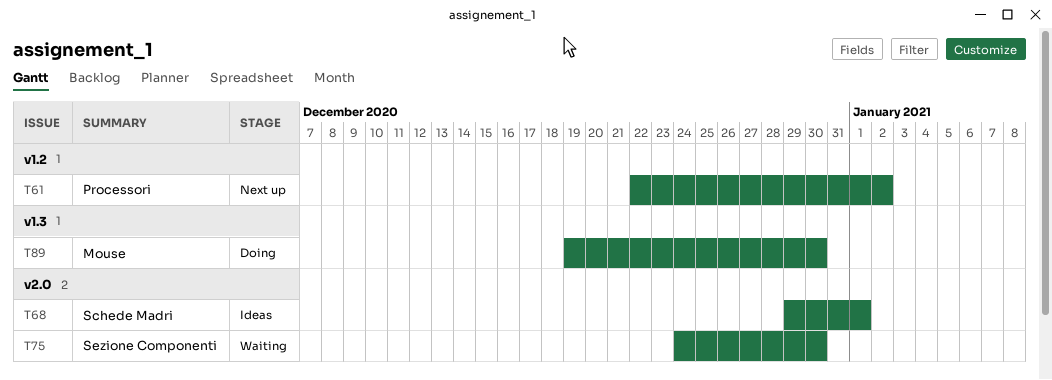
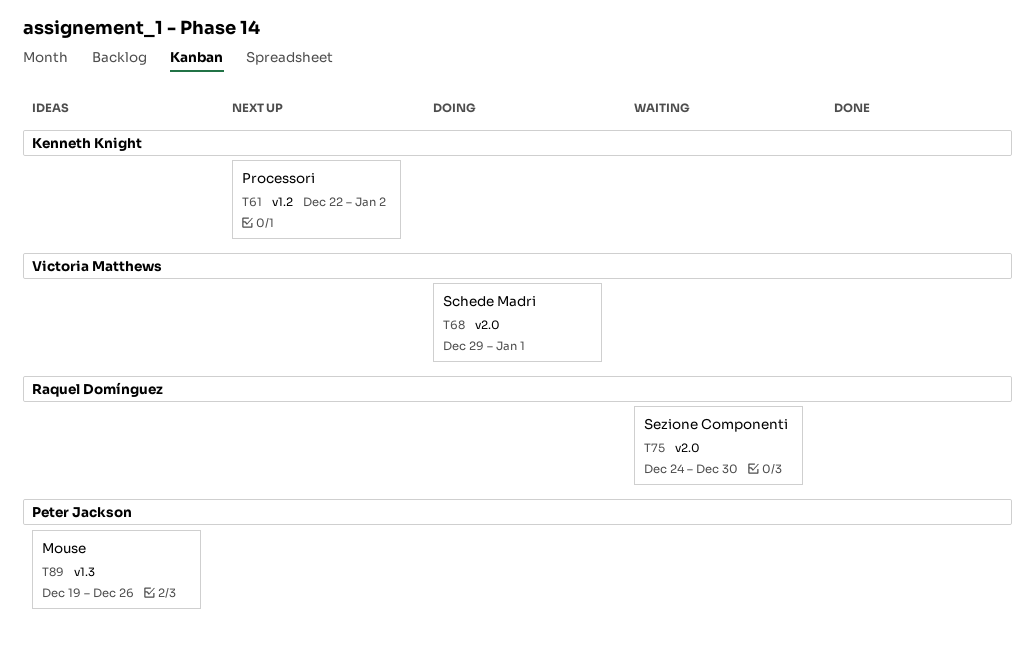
T68, status: Ideas -> Doing
T89, status: Doing -> Ideas
T89, due: Dec 30 -> Dec 26

